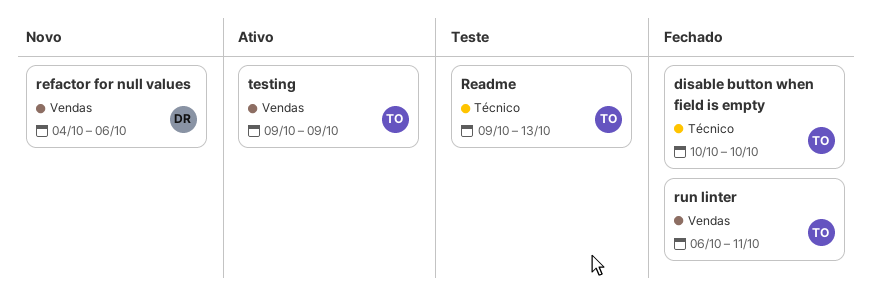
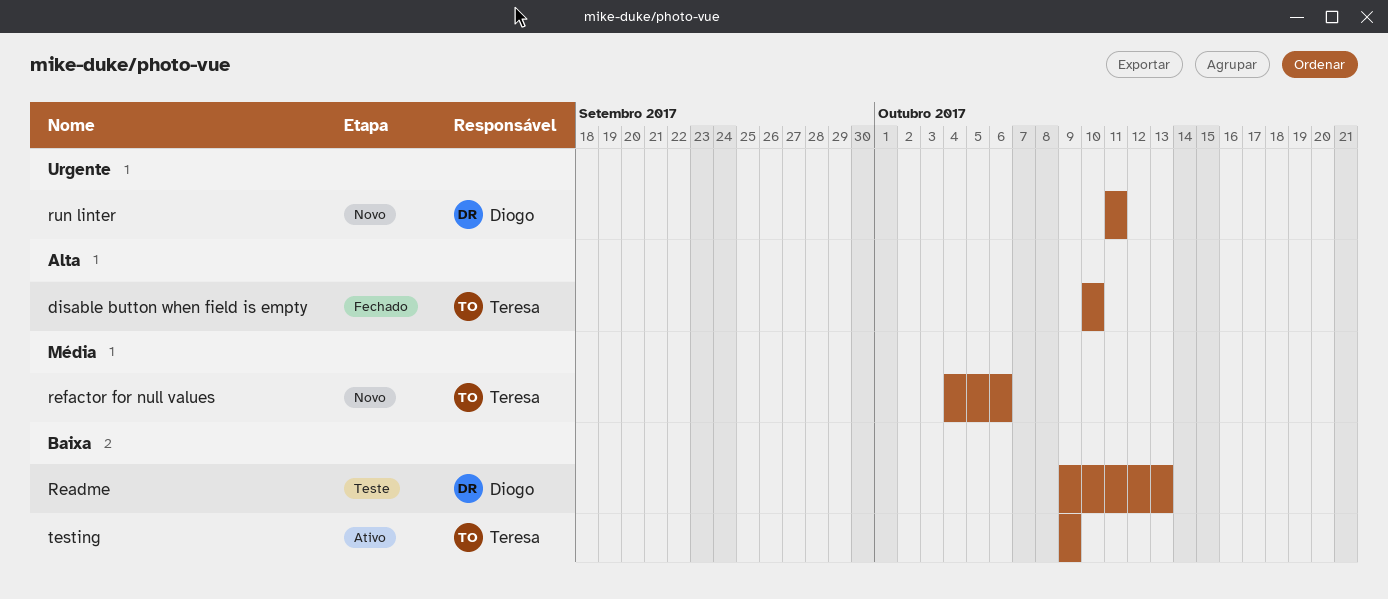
Readme, owner: Teresa -> Diogo
refactor for null values, owner: Diogo -> Teresa
run linter, status: Fechado -> Novo
run linter, owner: Teresa -> Diogo
run linter, start: Oct 6 -> Oct 11

